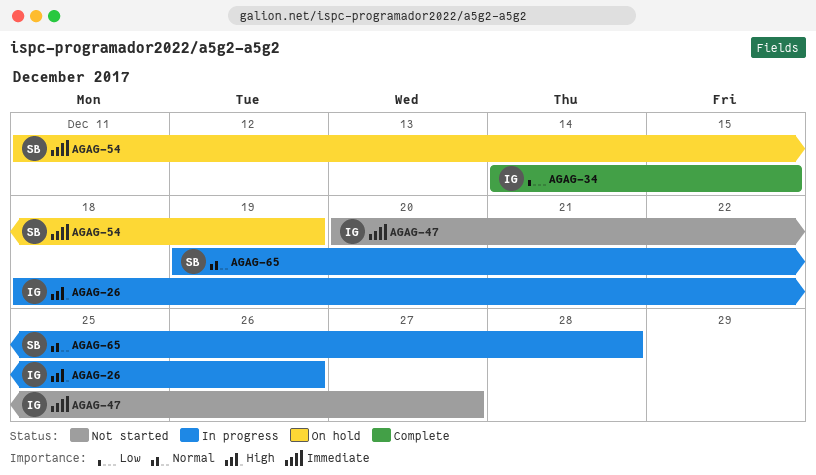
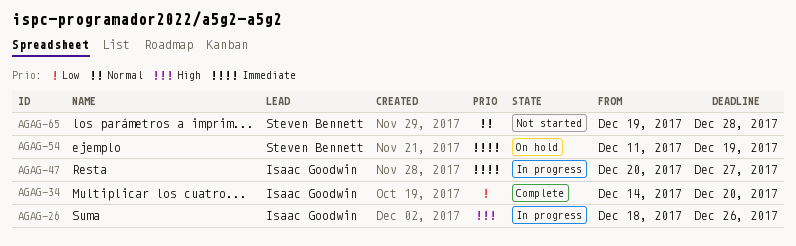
AGAG-34, due: Dec 15 -> Dec 20
AGAG-47, status: Not started -> In progress
AGAG-65, status: In progress -> Not started

